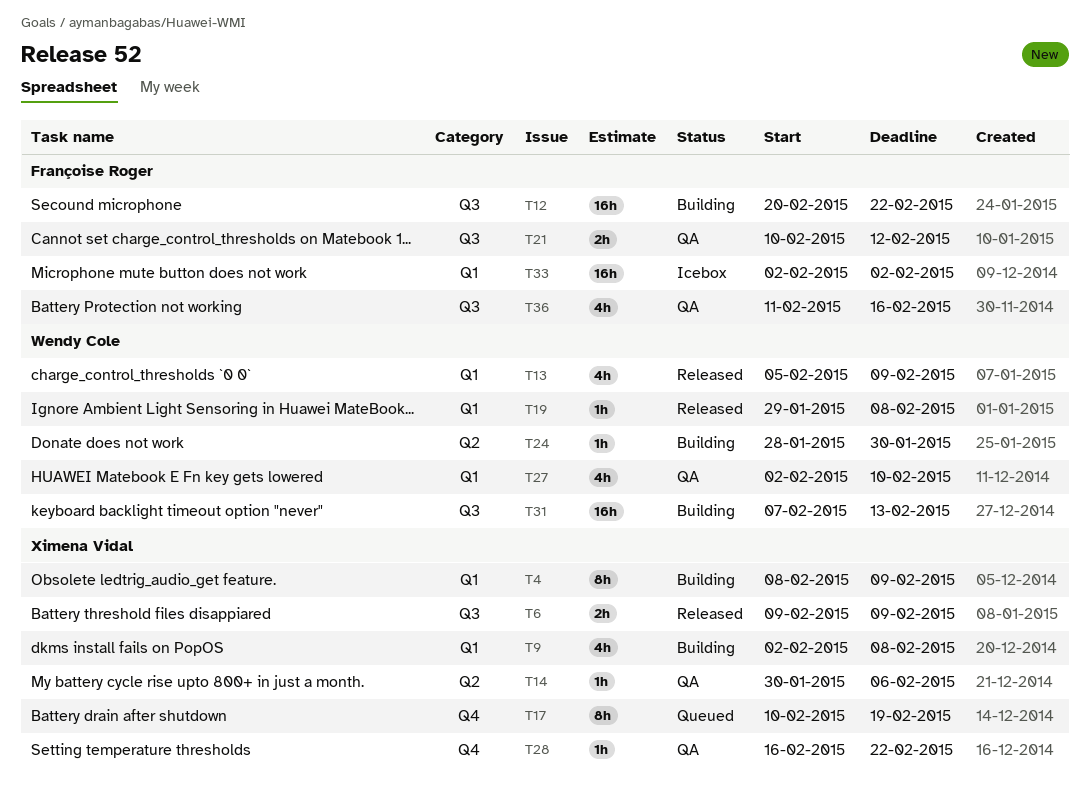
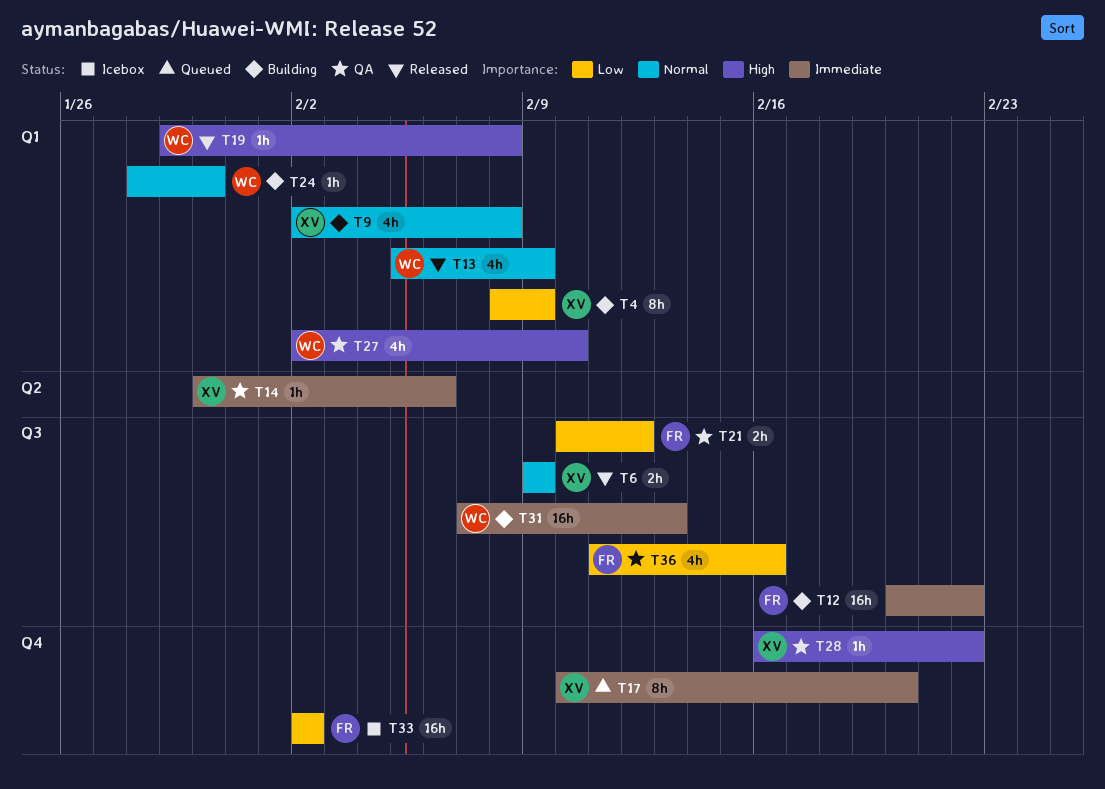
T17, due: Feb 19 -> Feb 20
T24, label: Q2 -> Q1
T33, label: Q1 -> Q4

